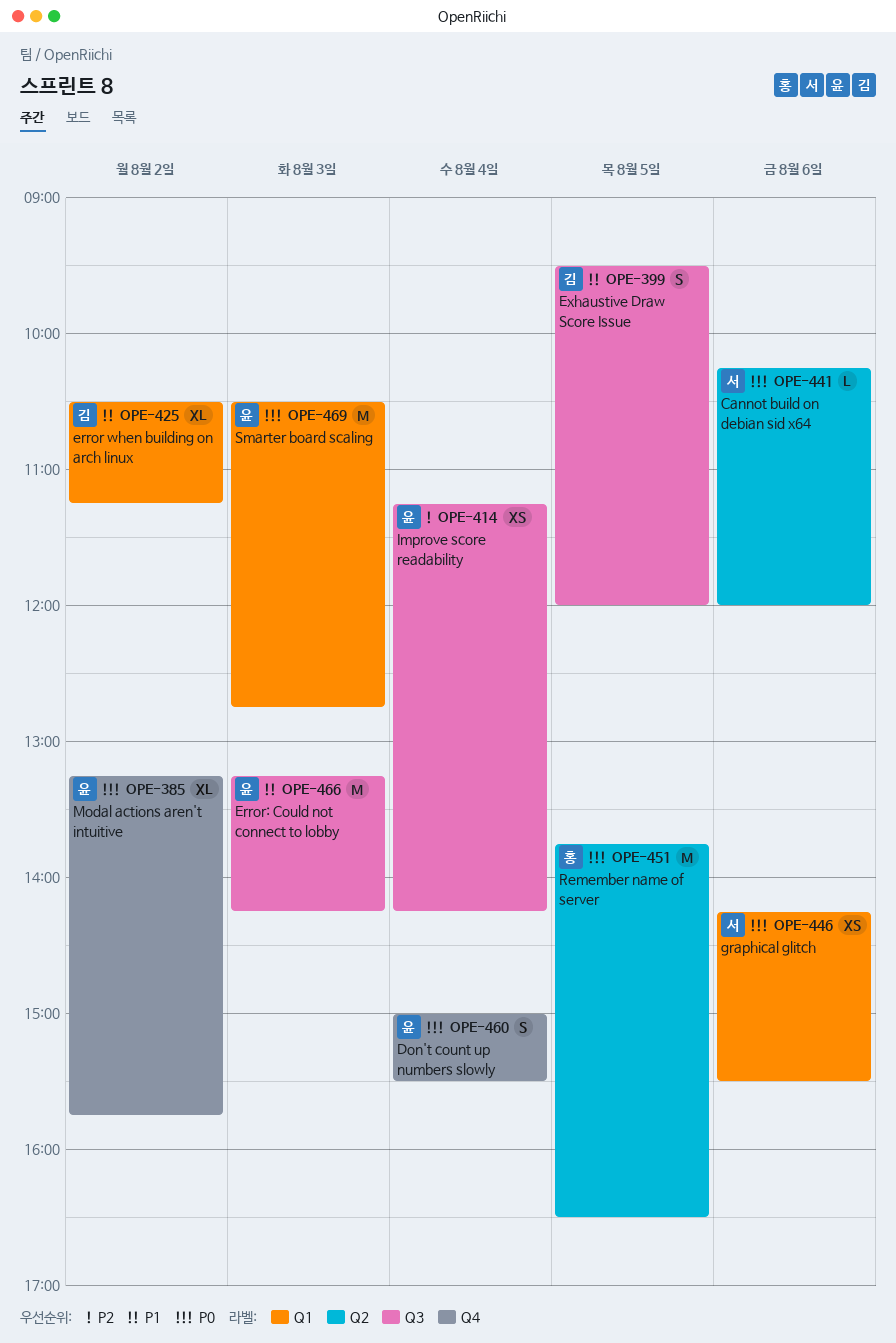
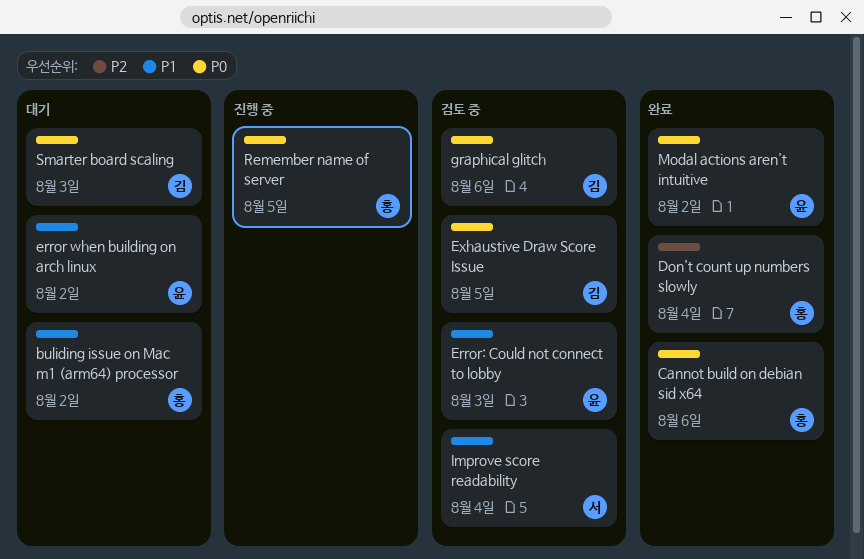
buliding issue on Mac m1 (arm64) processor: none -> present
Cannot build on debian sid x64, owner: 서 -> 홍
Don't count up numbers slowly, owner: 윤 -> 홍
Don't count up numbers slowly, priority: P0 -> P2
error when building on arch linux, owner: 김 -> 윤
Exhaustive Draw Score Issue, priority: P1 -> P0
graphical glitch, owner: 서 -> 김
Improve score readability, owner: 윤 -> 서
Improve score readability, priority: P2 -> P1
Smarter board scaling, owner: 윤 -> 김

